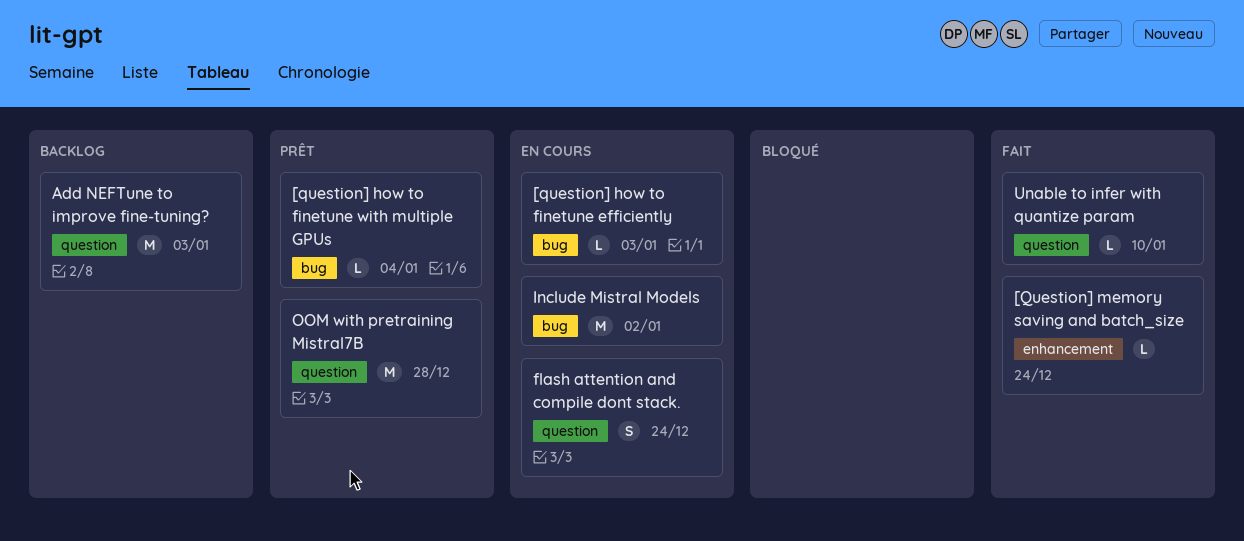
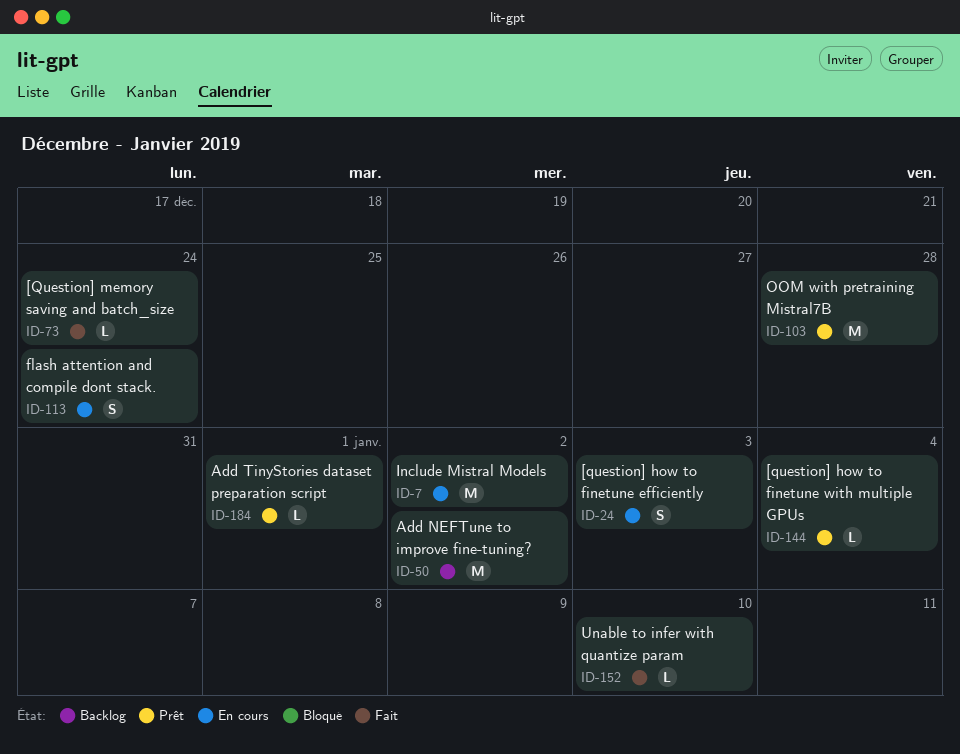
[question] how to finetune efficiently, estimate: L -> S
Add NEFTune to improve fine-tuning?, due: Jan 3 -> Jan 2
Add TinyStories dataset preparation script: none -> present

